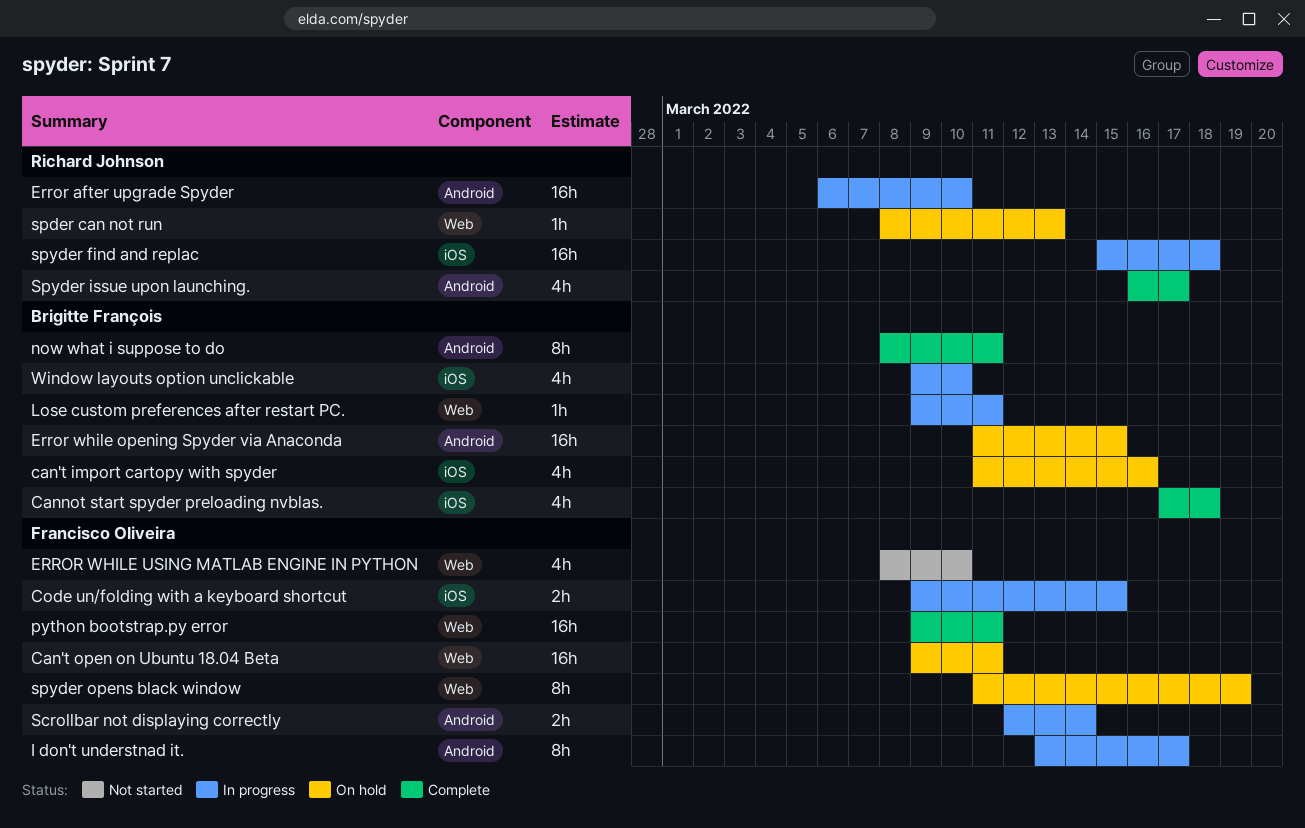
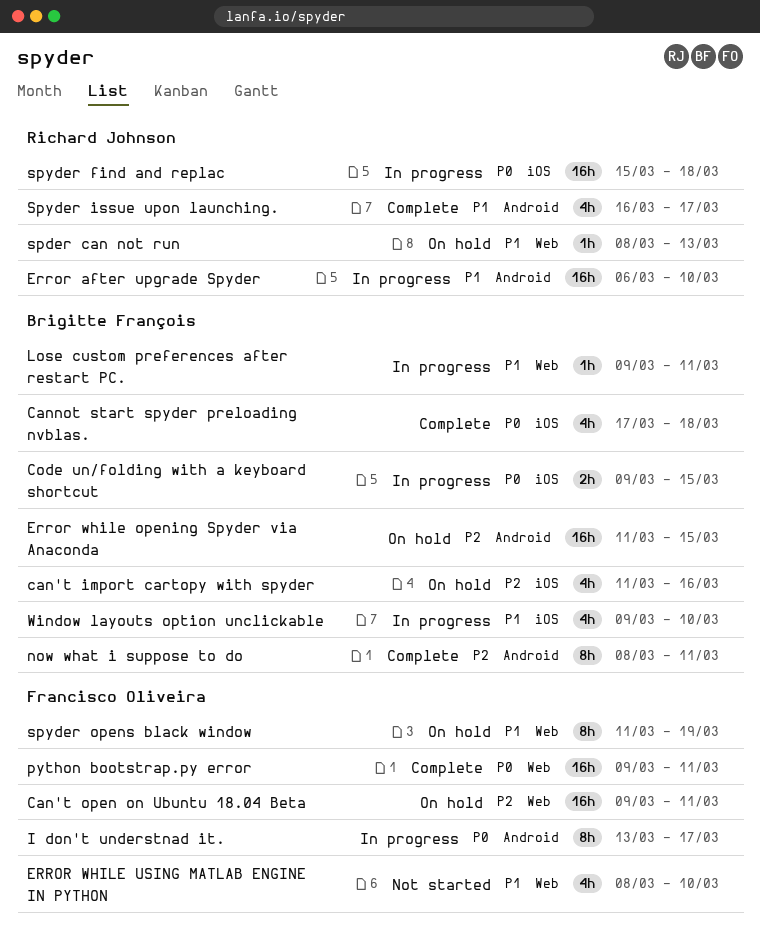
Code un/folding with a keyboard shortcut, owner: Francisco Oliveira -> Brigitte François
Scrollbar not displaying correctly: present -> none

